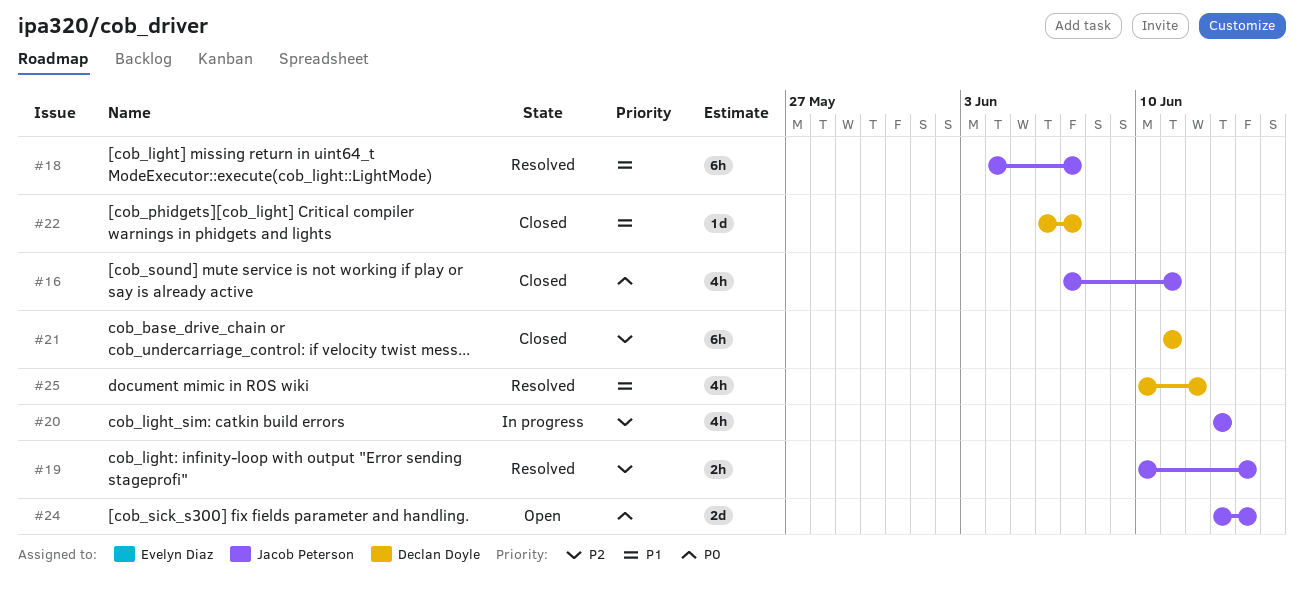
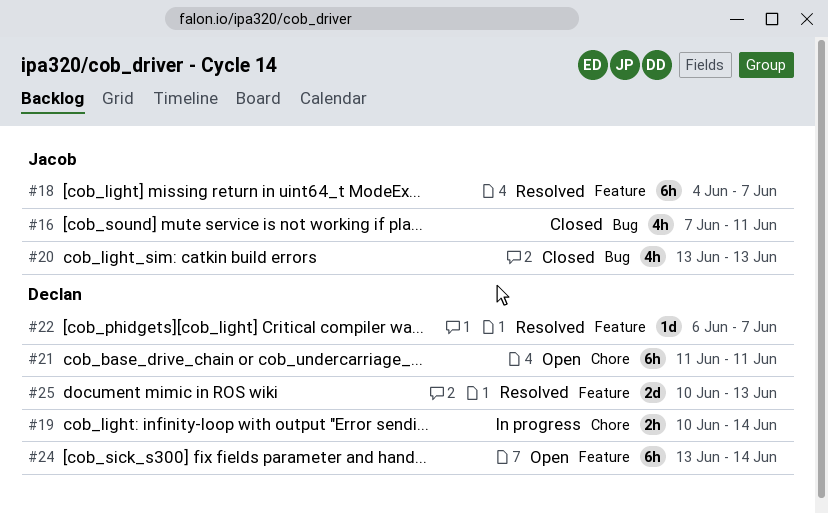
#19, status: Resolved -> In progress
#19, owner: Jacob Peterson -> Declan Doyle
#20, status: In progress -> Closed
#21, status: Closed -> Open
#22, status: Closed -> Resolved
#24, owner: Jacob Peterson -> Declan Doyle
#24, estimate: 2d -> 6h
#25, estimate: 4h -> 2d
#25, due: Jun 12 -> Jun 13

